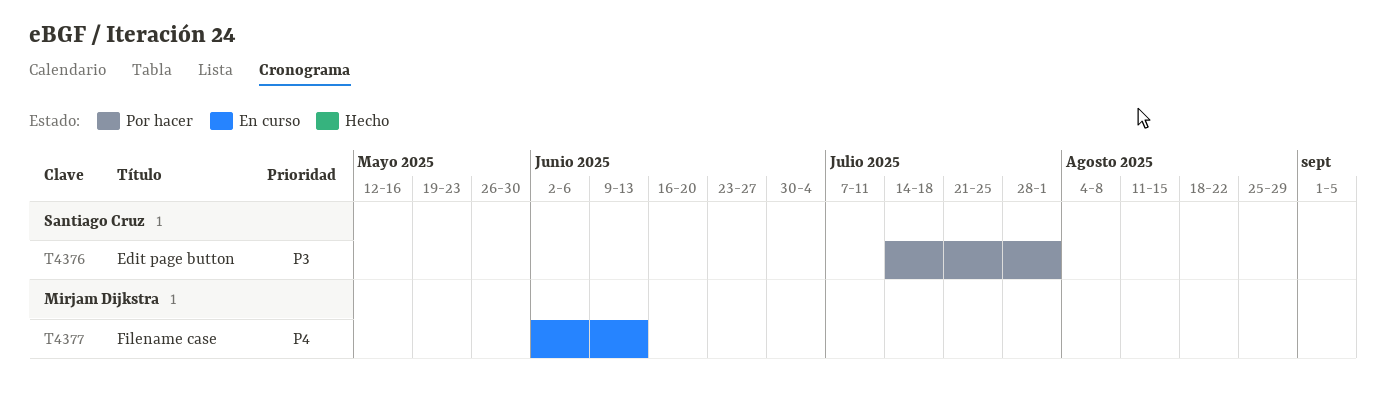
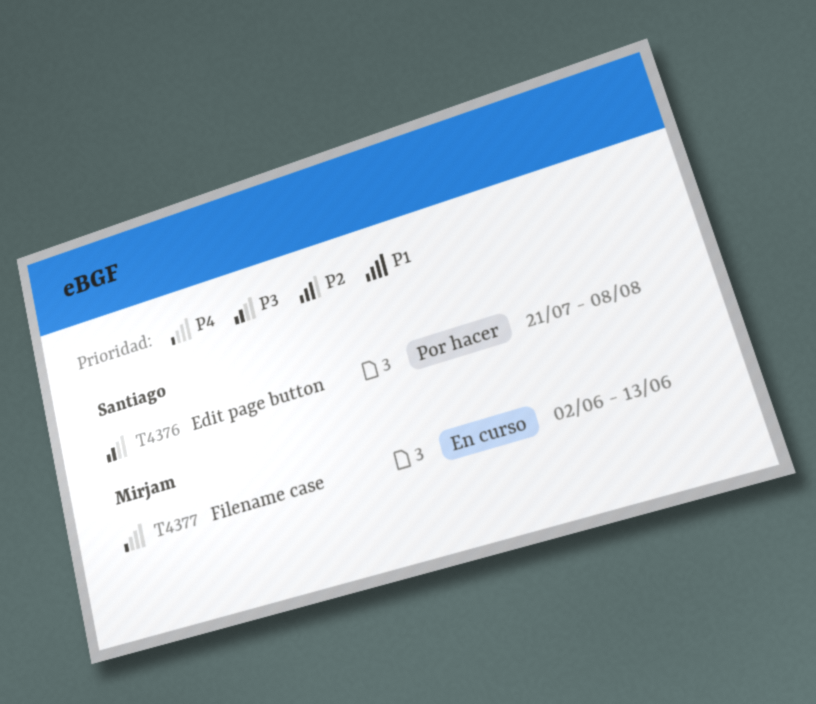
T4376, start: Jul 14 -> Jul 21
T4376, due: Aug 1 -> Aug 8

